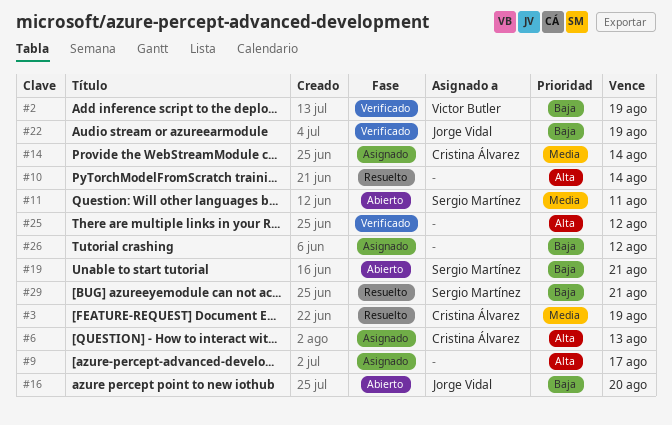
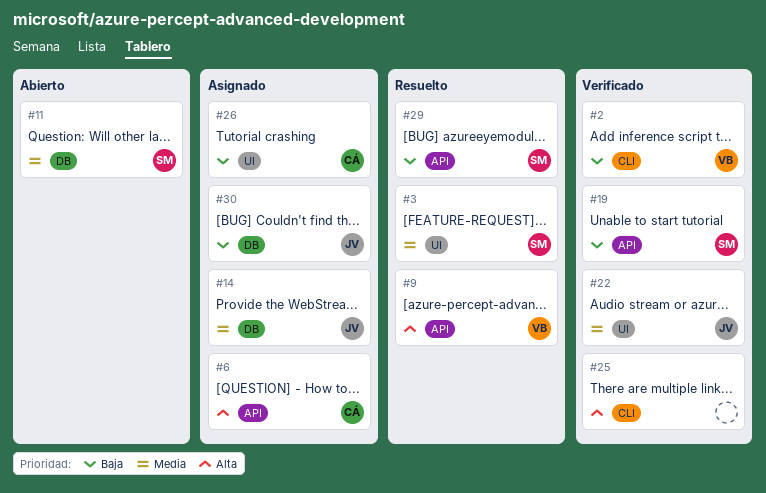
#3, owner: Cristina Álvarez -> Sergio Martínez
#9, status: Asignado -> Resuelto
#9, owner: none -> Victor Butler
#10: present -> none
#14, owner: Cristina Álvarez -> Jorge Vidal
#16: present -> none
#19, status: Abierto -> Verificado
#22, priority: Baja -> Media
#26, owner: none -> Cristina Álvarez
#30: none -> present

